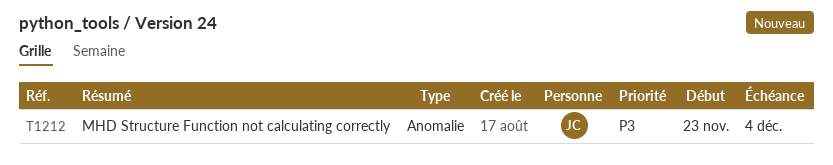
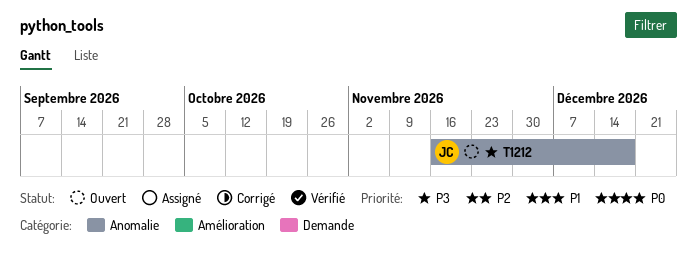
T1212, start: Nov 23 -> Nov 16
T1212, due: Dec 4 -> Dec 18

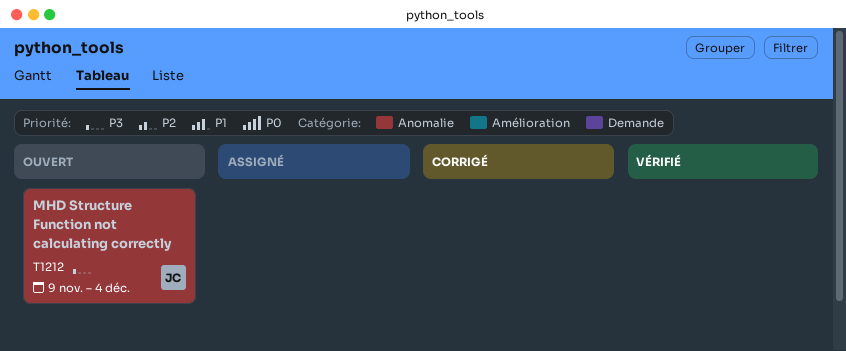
T1212, start: Nov 16 -> Nov 9
T1212, due: Dec 18 -> Dec 4

